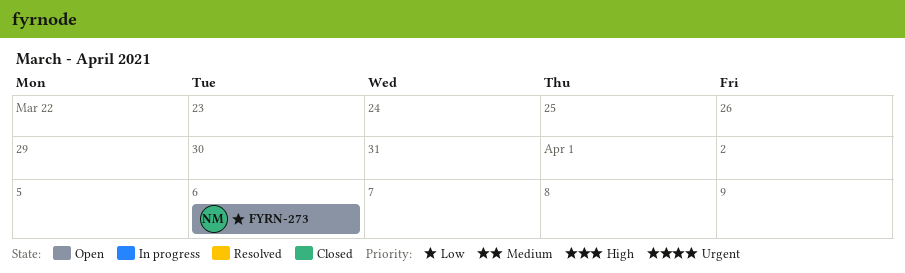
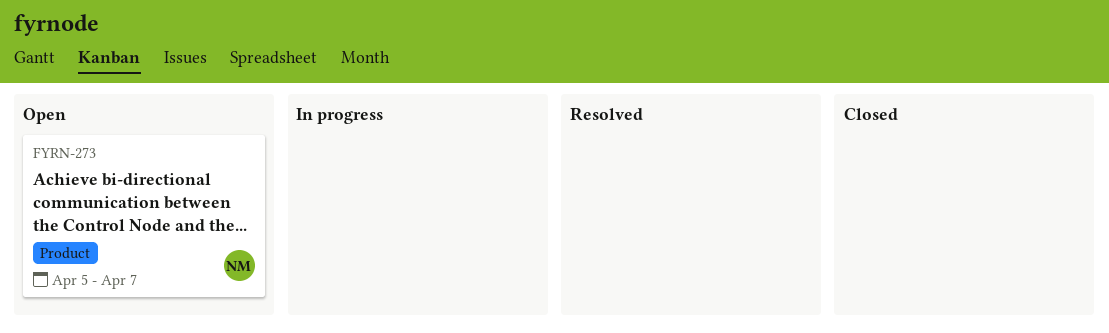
FYRN-273, start: Apr 6 -> Apr 5
FYRN-273, due: Apr 6 -> Apr 7

